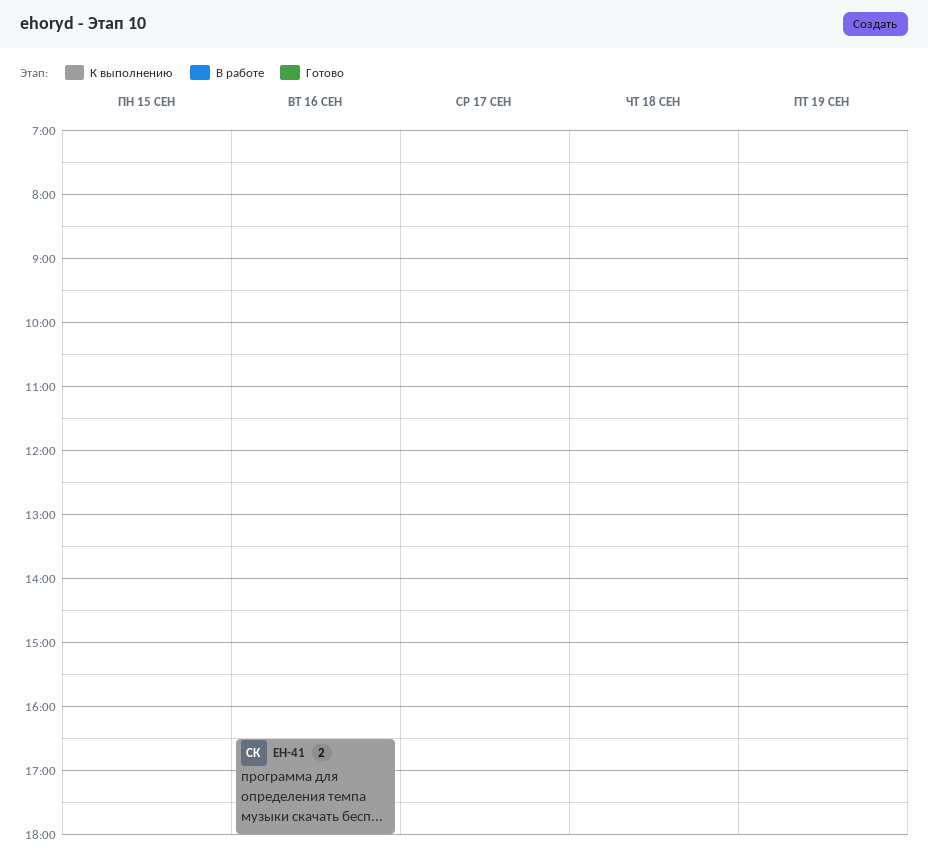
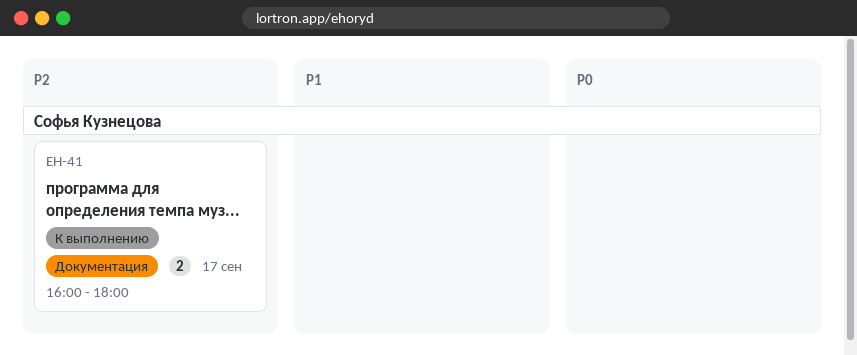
EH-41, day: Sep 16 -> Sep 17
EH-41, begins: 16:30 -> 16:00

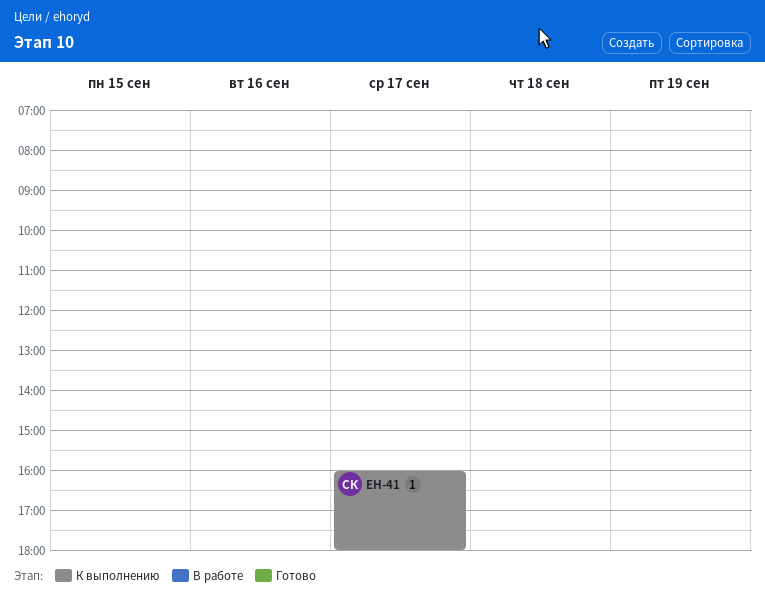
EH-41, estimate: 2 -> 1

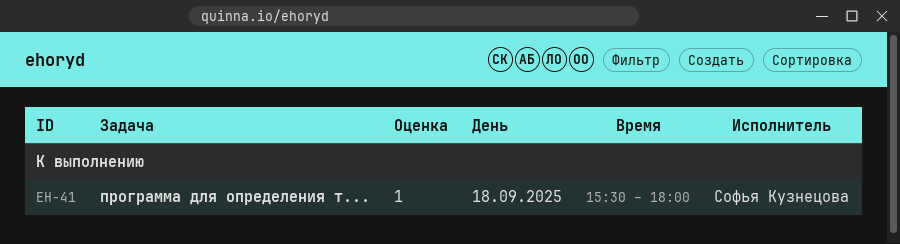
EH-41, day: Sep 17 -> Sep 18
EH-41, begins: 16:00 -> 15:30

